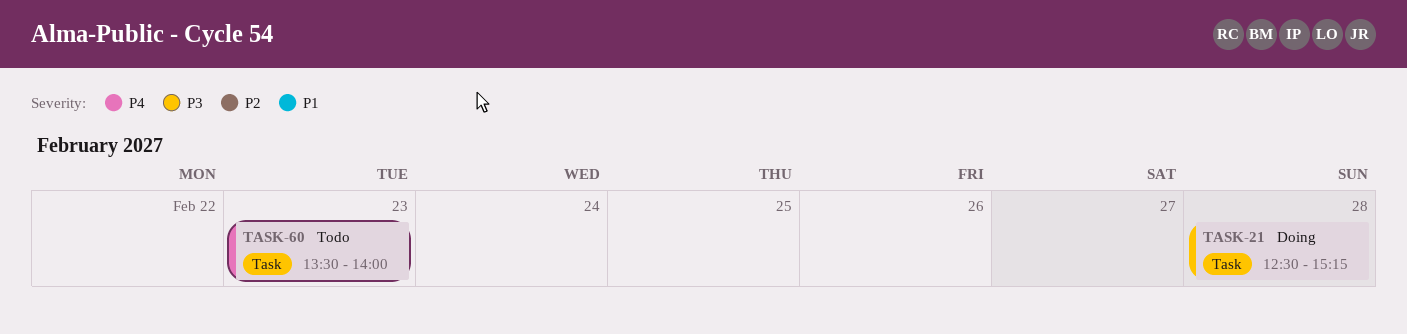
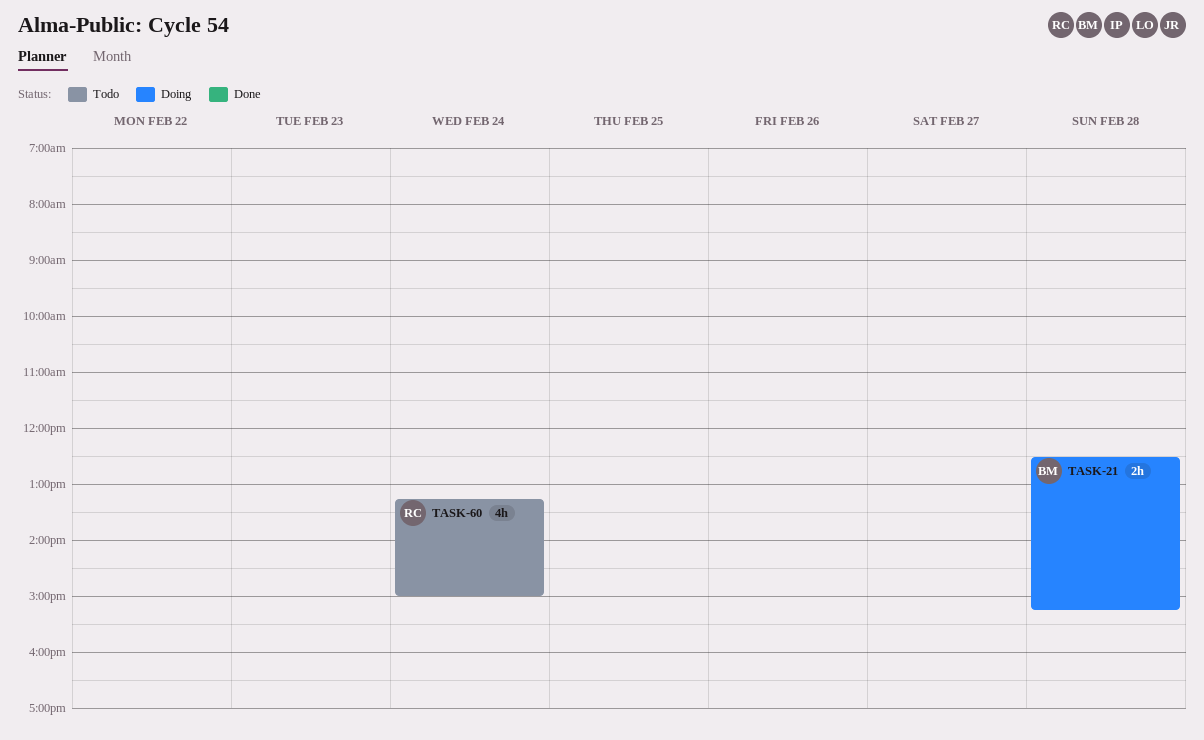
TASK-60, day: Feb 23 -> Feb 24
TASK-60, begins: 13:30 -> 13:15
TASK-60, ends: 14:00 -> 15:00

